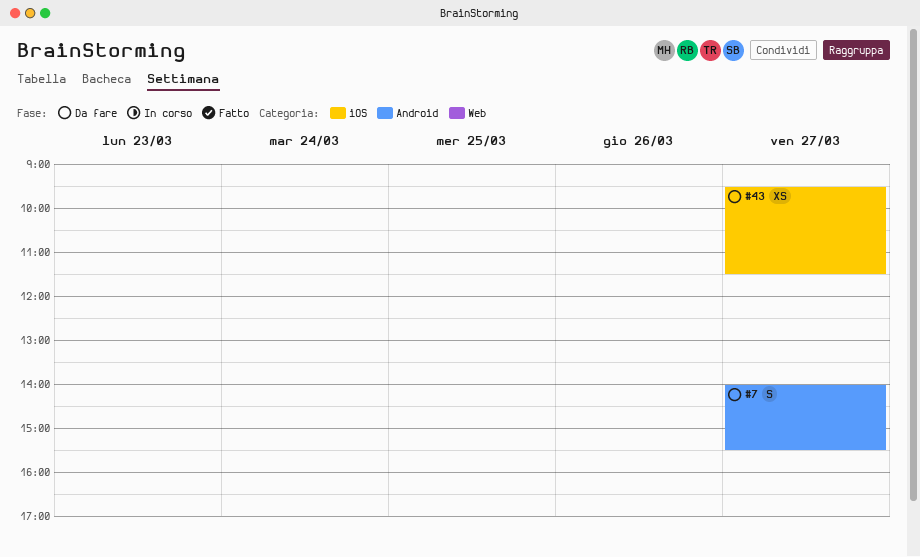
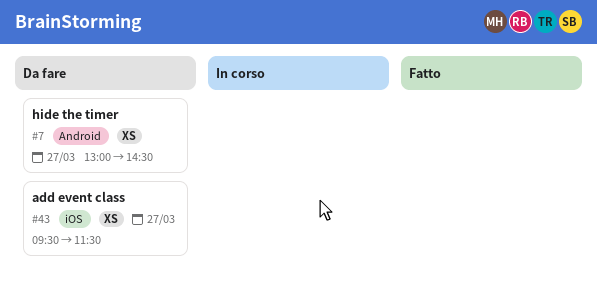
#7, estimate: S -> XS
#7, begins: 14:00 -> 13:00
#7, ends: 15:30 -> 14:30

